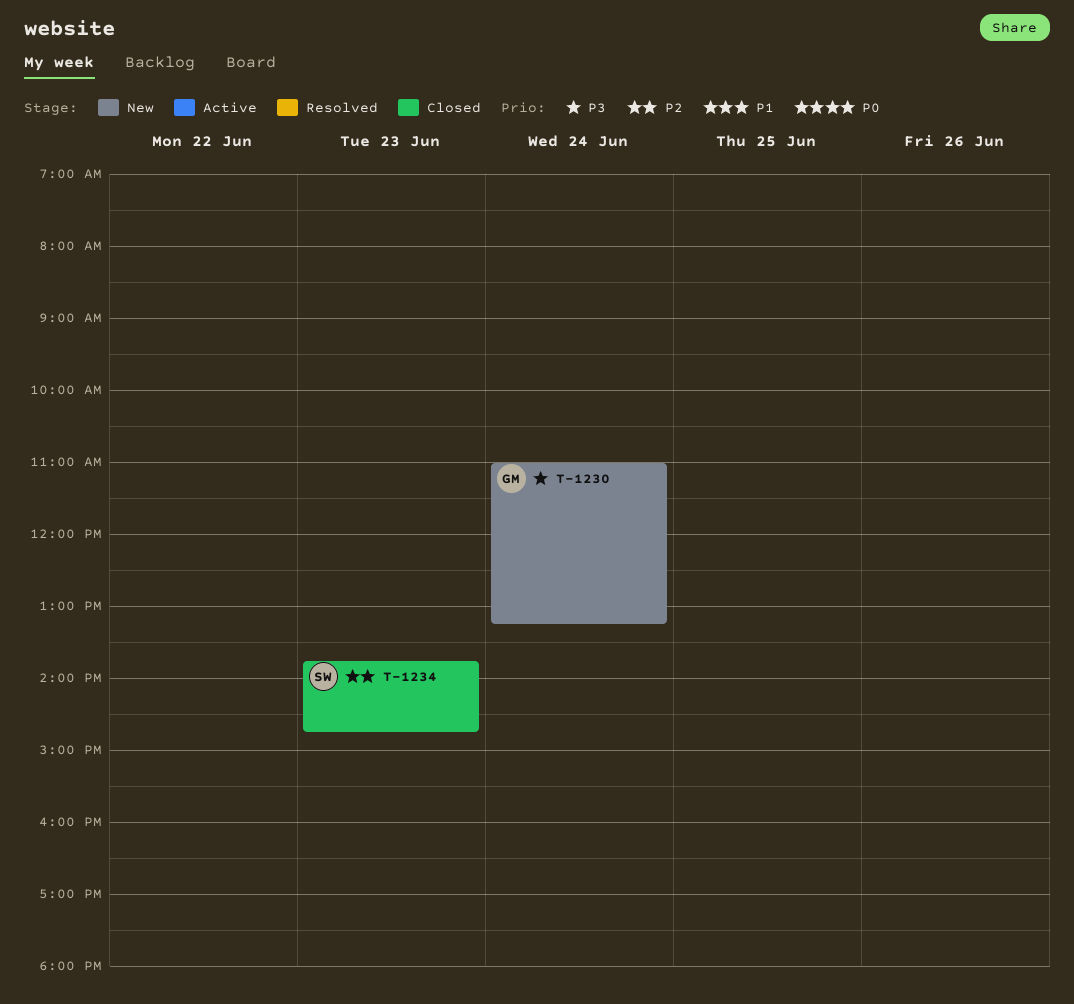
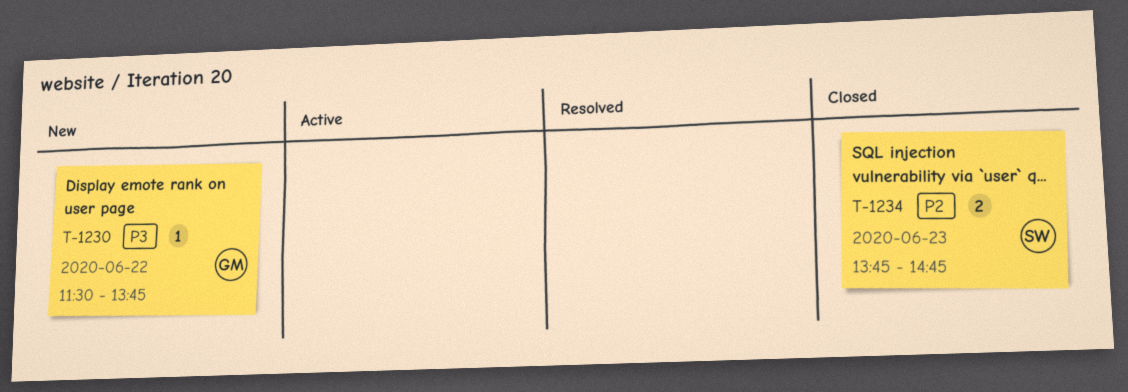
T-1230, day: Jun 24 -> Jun 22
T-1230, begins: 11:00 -> 11:30
T-1230, ends: 13:15 -> 13:45

